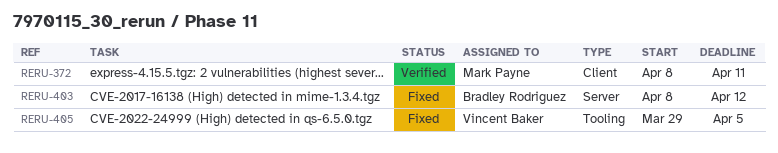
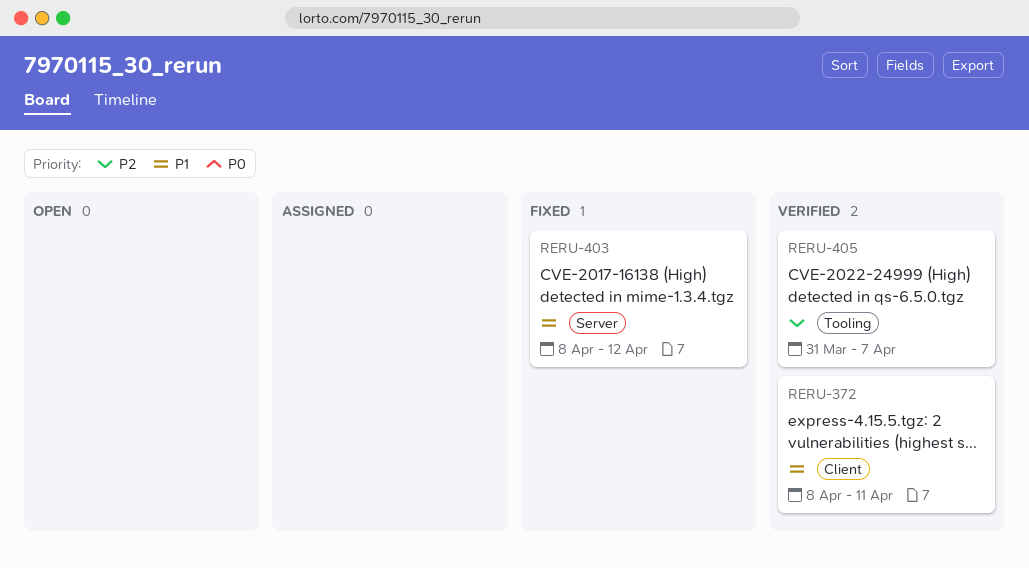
RERU-405, status: Fixed -> Verified
RERU-405, start: Mar 29 -> Mar 31
RERU-405, due: Apr 5 -> Apr 7

